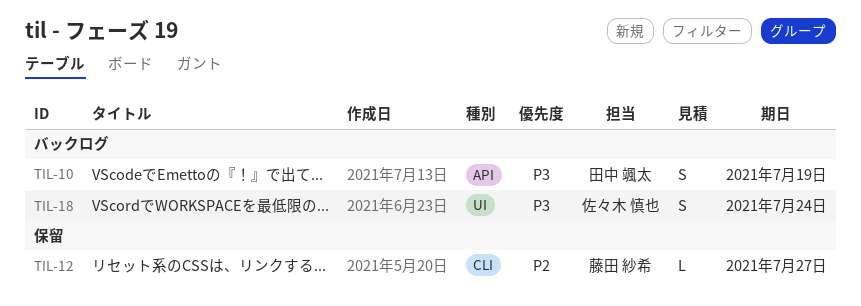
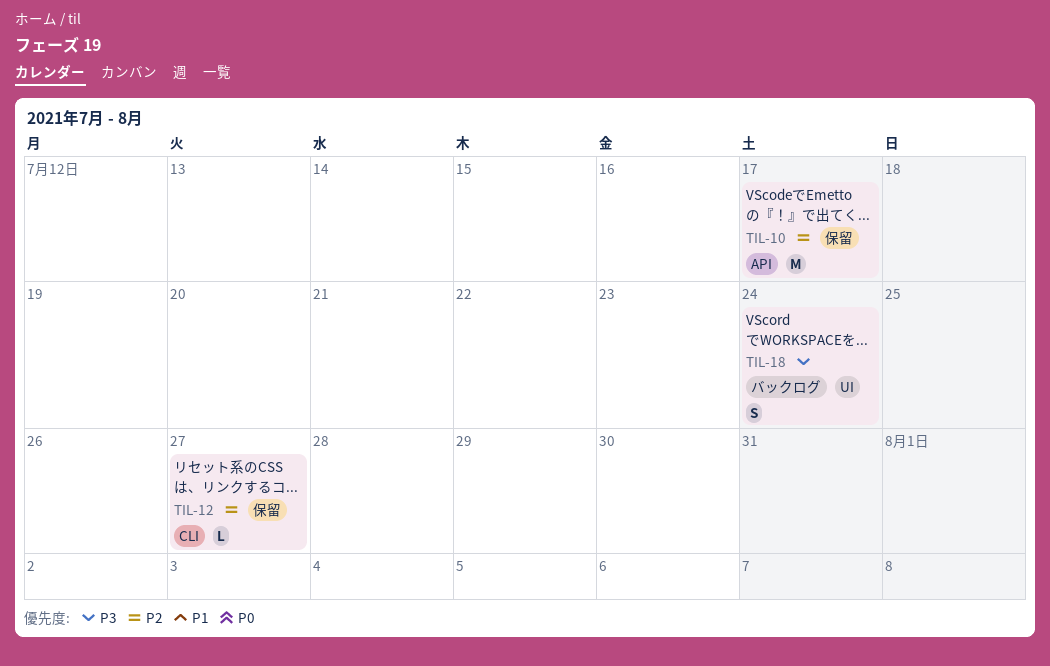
TIL-10, status: バックログ -> 保留
TIL-10, priority: P3 -> P2
TIL-10, estimate: S -> M
TIL-10, due: Jul 19 -> Jul 17

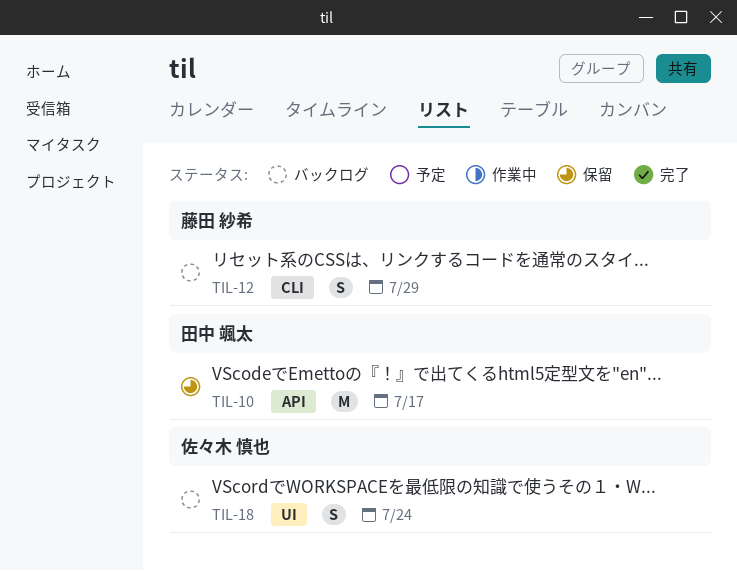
TIL-12, status: 保留 -> バックログ
TIL-12, estimate: L -> S
TIL-12, due: Jul 27 -> Jul 29

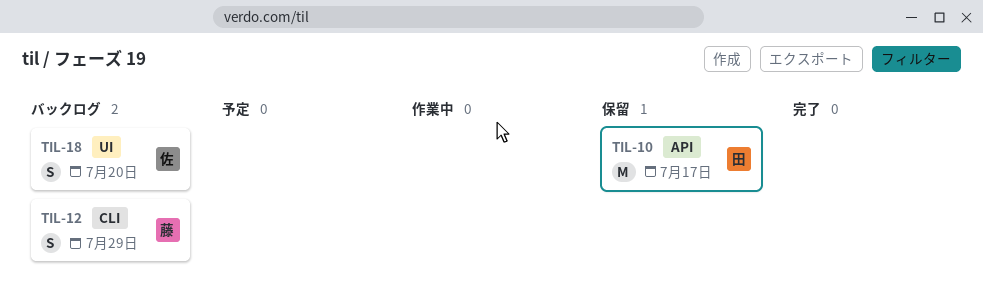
TIL-18, due: Jul 24 -> Jul 20

